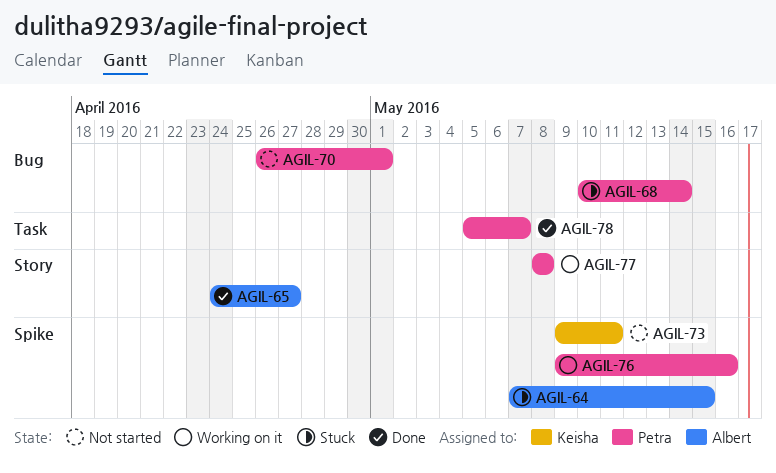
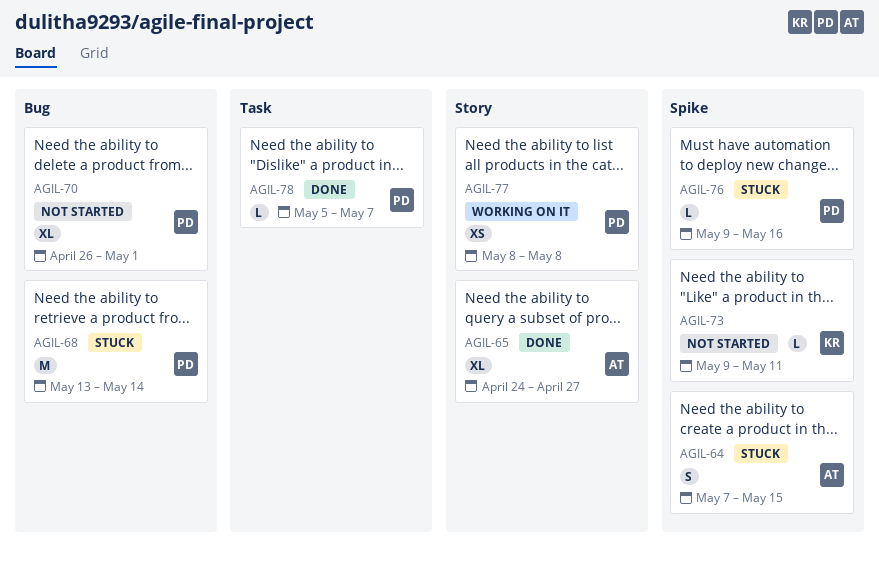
AGIL-68, start: May 10 -> May 13
AGIL-76, status: Working on it -> Stuck

